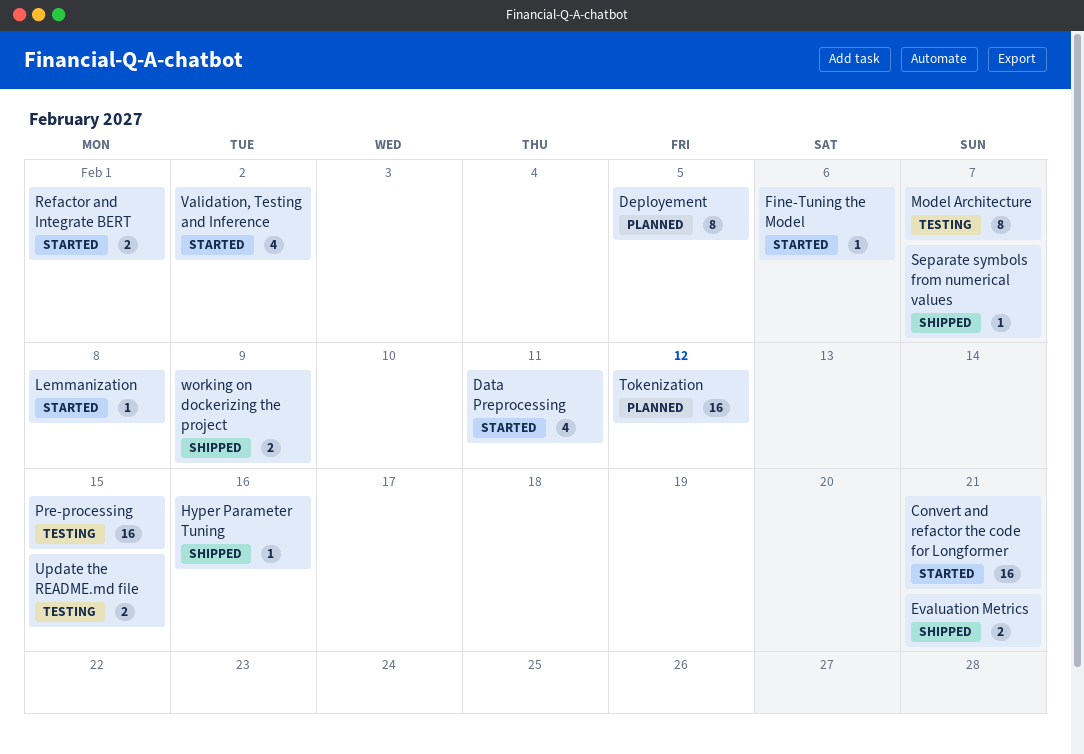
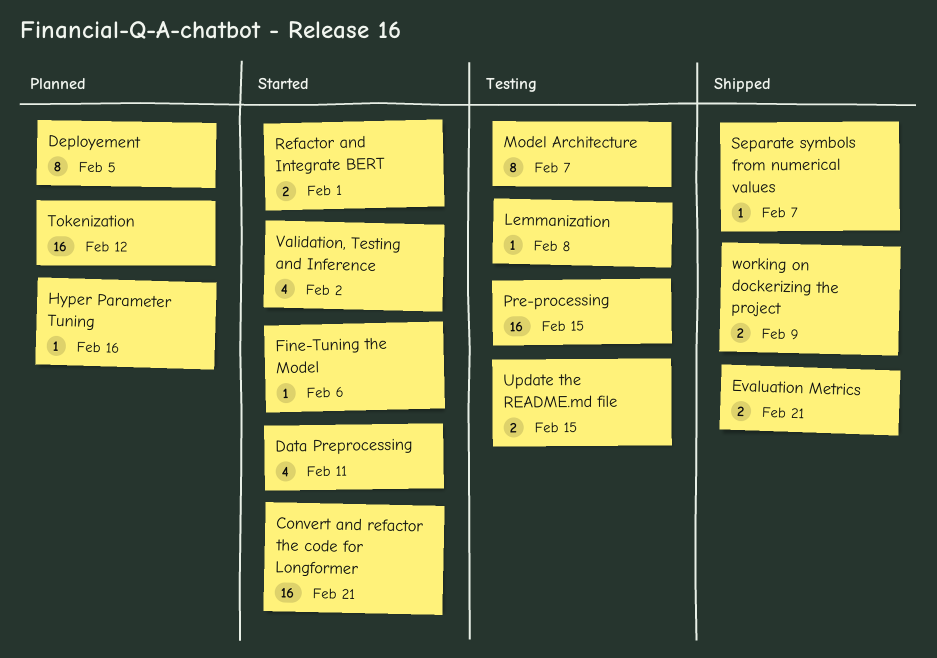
Hyper Parameter Tuning, status: Shipped -> Planned
Lemmanization, status: Started -> Testing

